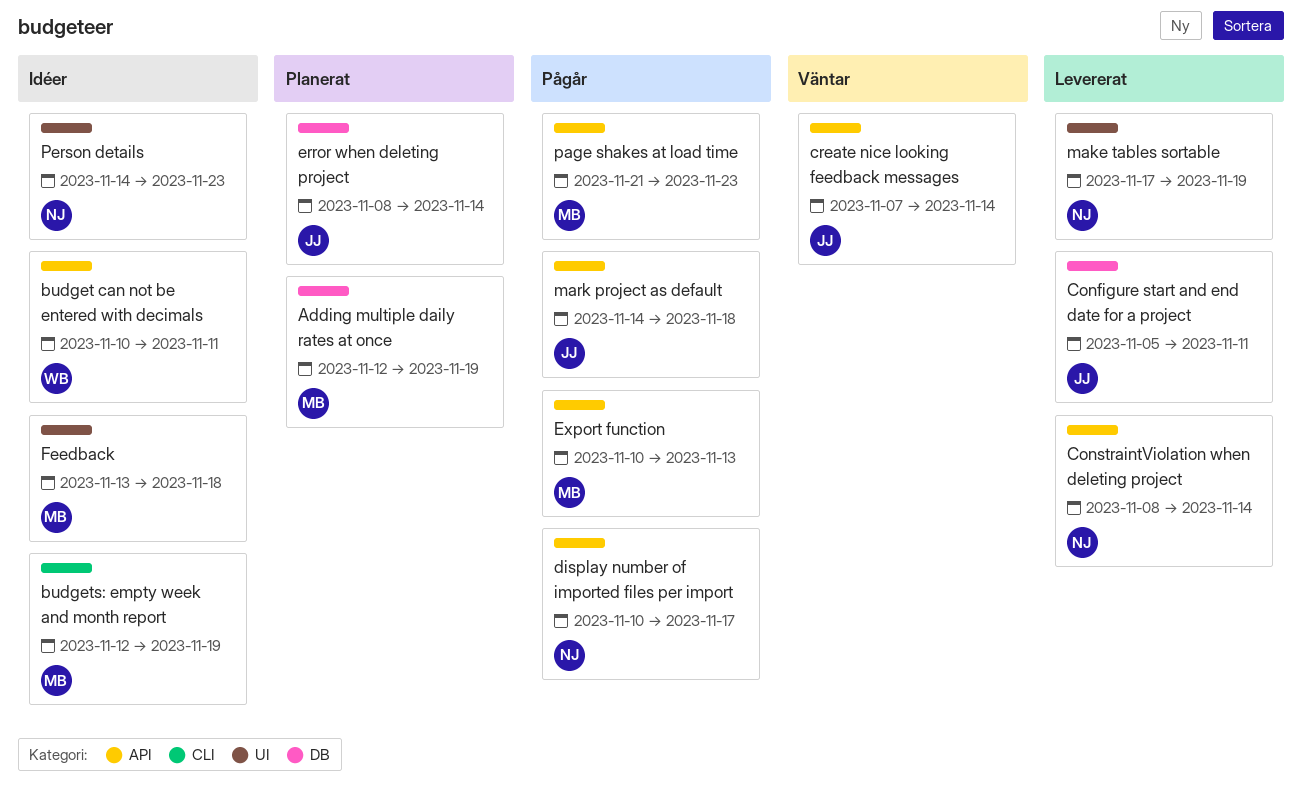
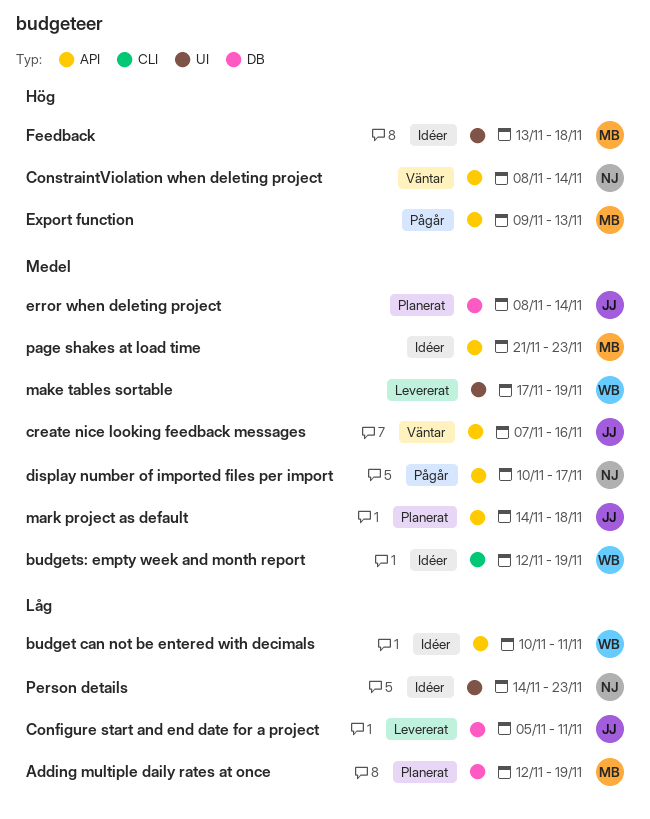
budgets: empty week and month report, owner: MB -> WB
ConstraintViolation when deleting project, status: Levererat -> Väntar
create nice looking feedback messages, due: Nov 14 -> Nov 16
Export function, start: Nov 10 -> Nov 9
make tables sortable, owner: NJ -> WB
mark project as default, status: Pågår -> Planerat
page shakes at load time, status: Pågår -> Idéer

